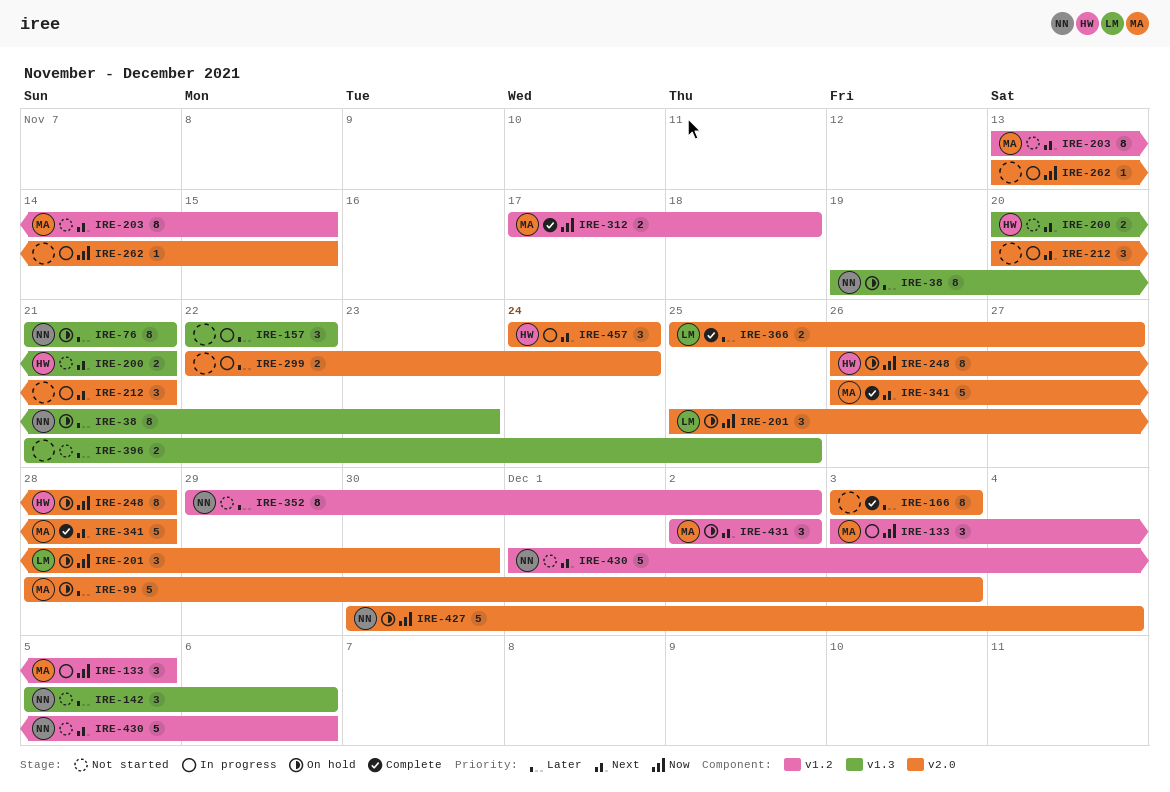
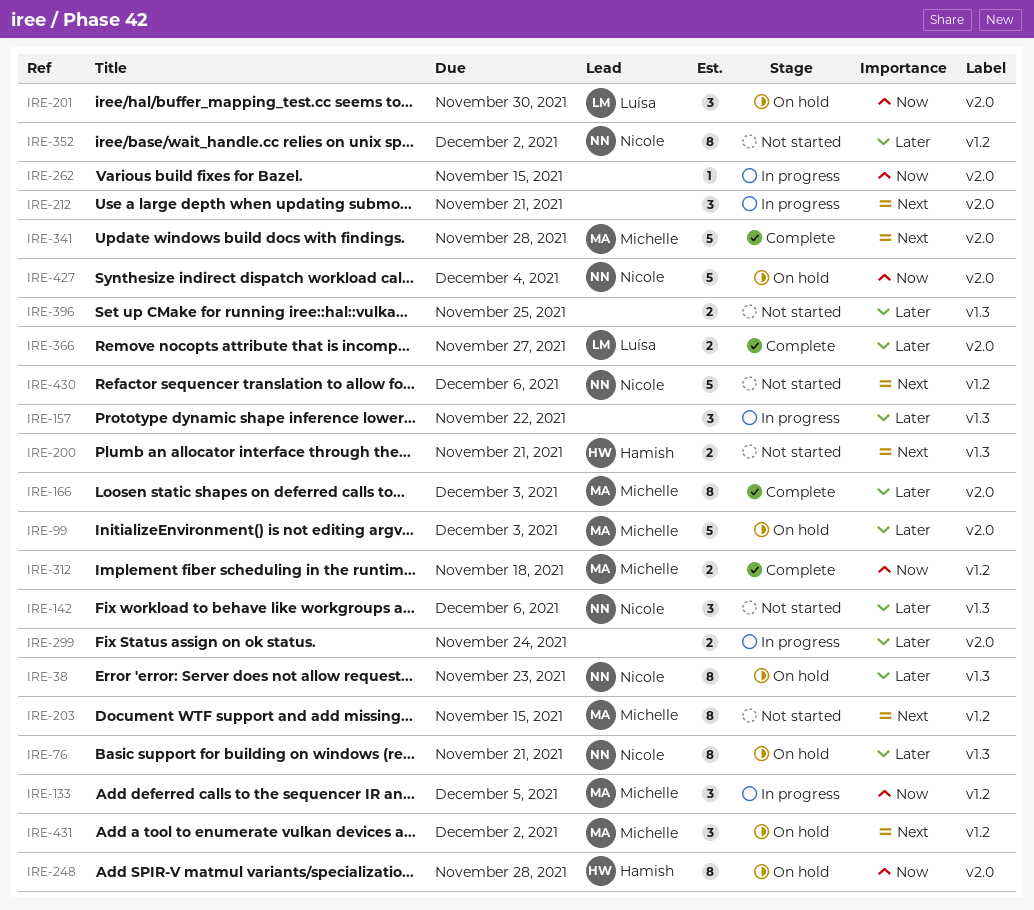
IRE-166, owner: none -> Michelle
IRE-457: present -> none

